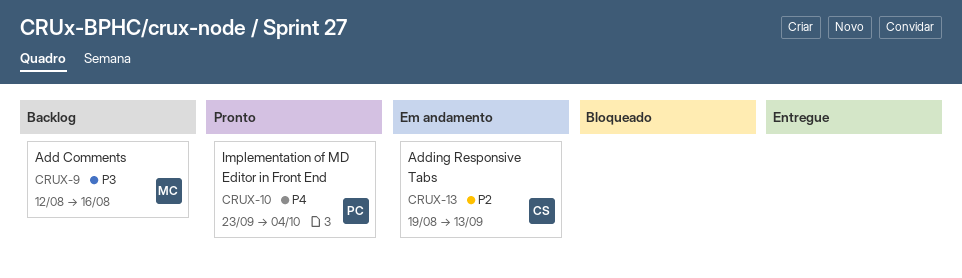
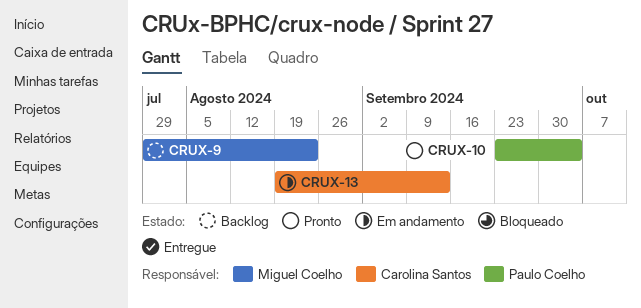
CRUX-9, start: Aug 12 -> Jul 29
CRUX-9, due: Aug 16 -> Aug 23

